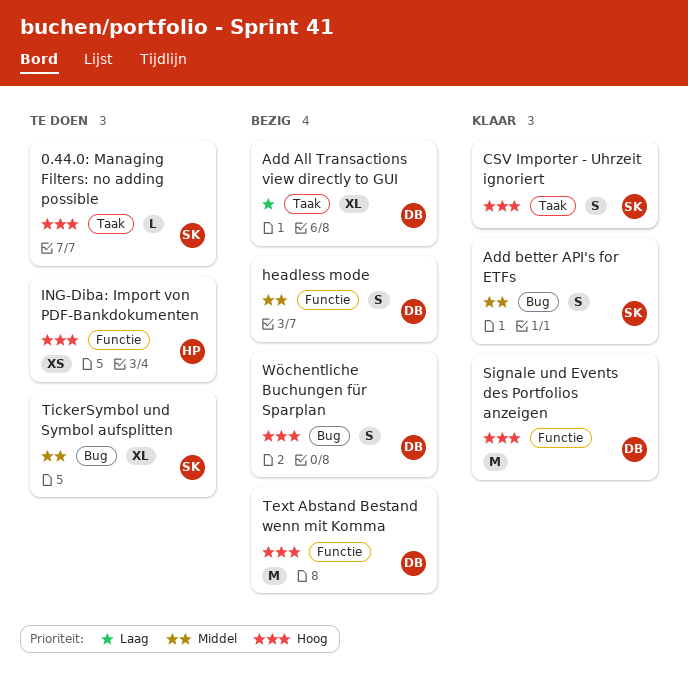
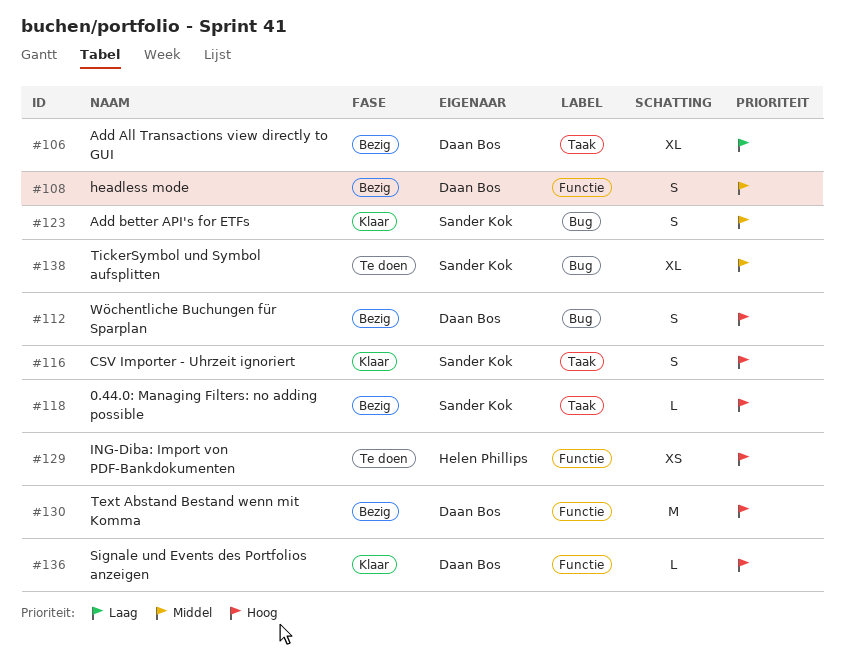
0.44.0: Managing Filters: no adding possible, status: Te doen -> Bezig
Signale und Events des Portfolios anzeigen, estimate: M -> L

